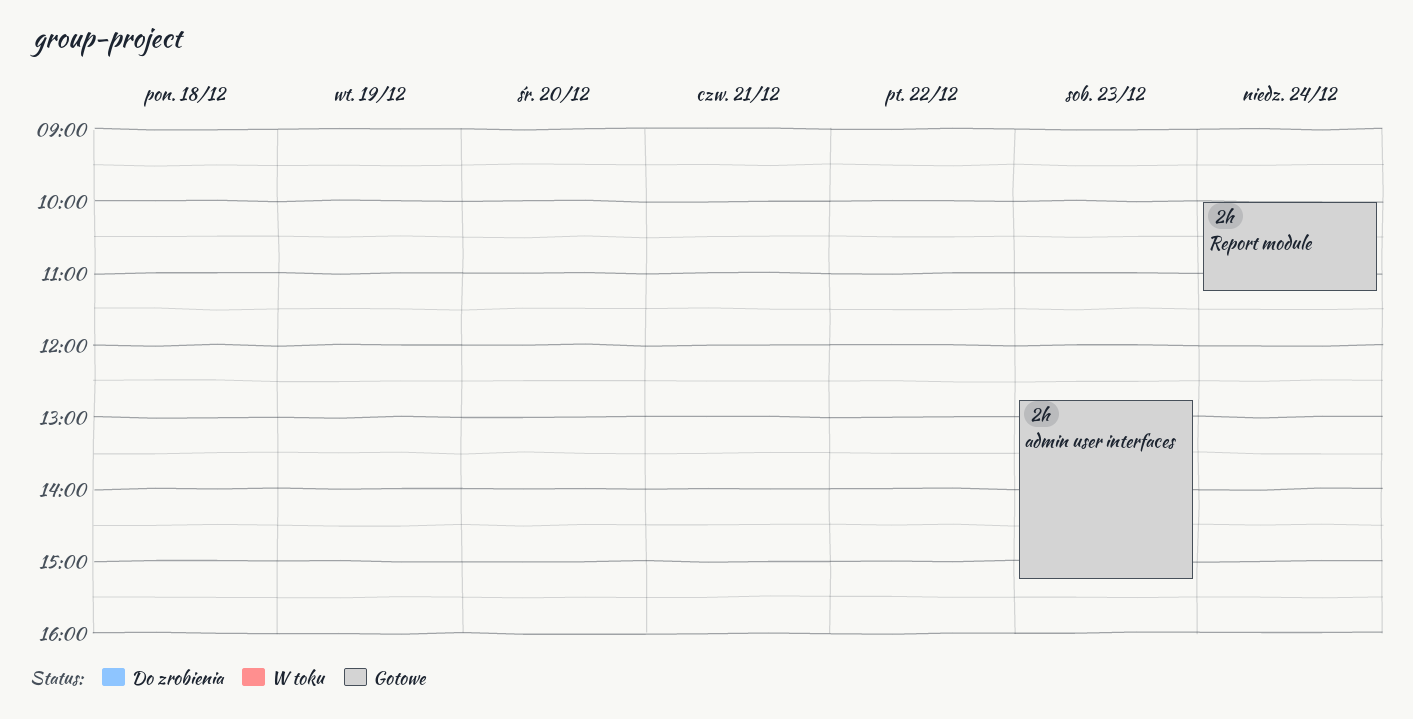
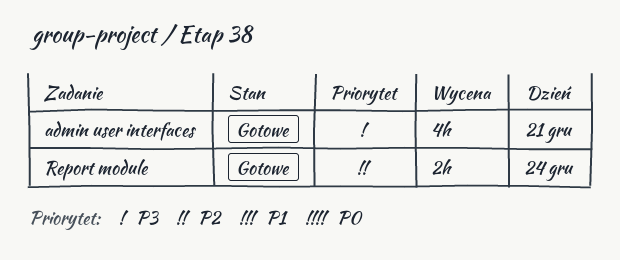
admin user interfaces, estimate: 2h -> 4h
admin user interfaces, day: Dec 23 -> Dec 21

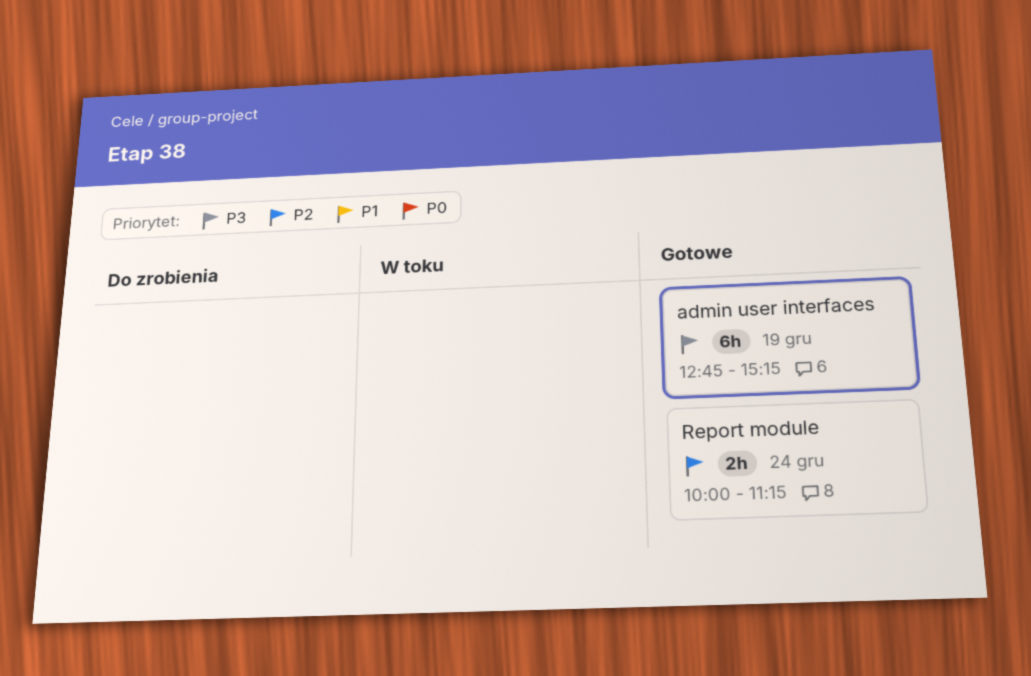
admin user interfaces, estimate: 4h -> 6h
admin user interfaces, day: Dec 21 -> Dec 19

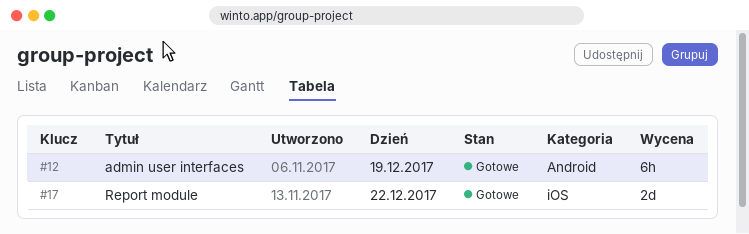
Report module, estimate: 2h -> 2d
Report module, day: Dec 24 -> Dec 22

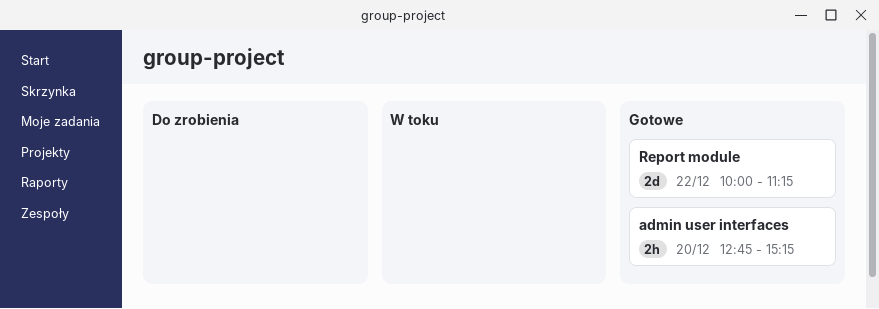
admin user interfaces, estimate: 6h -> 2h
admin user interfaces, day: Dec 19 -> Dec 20

